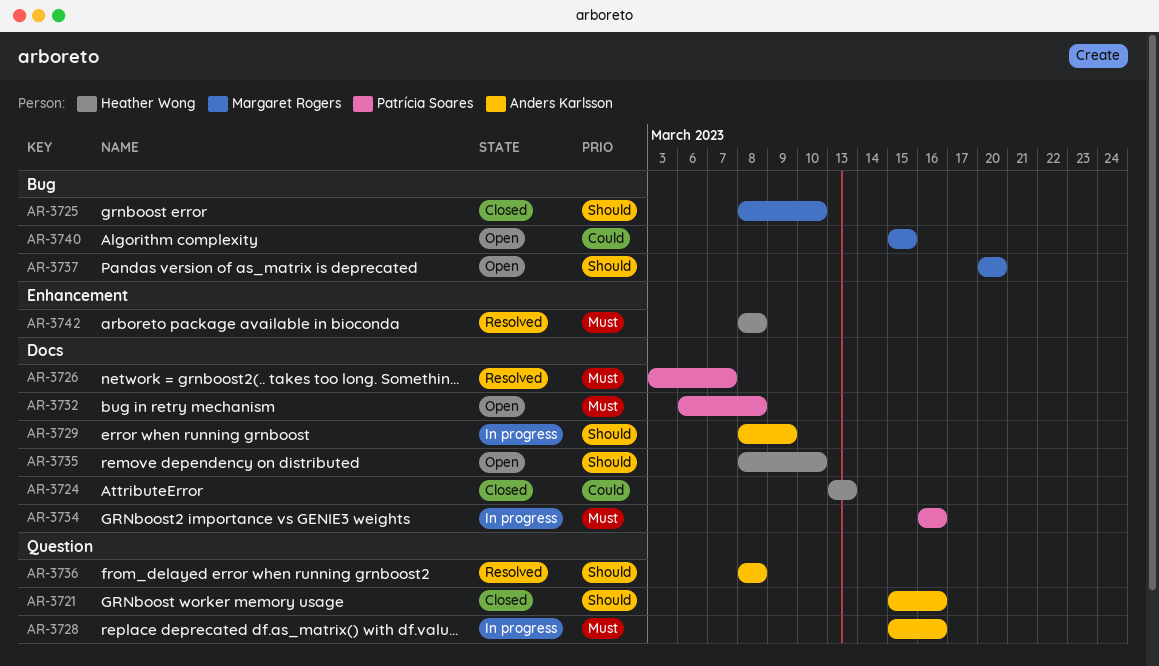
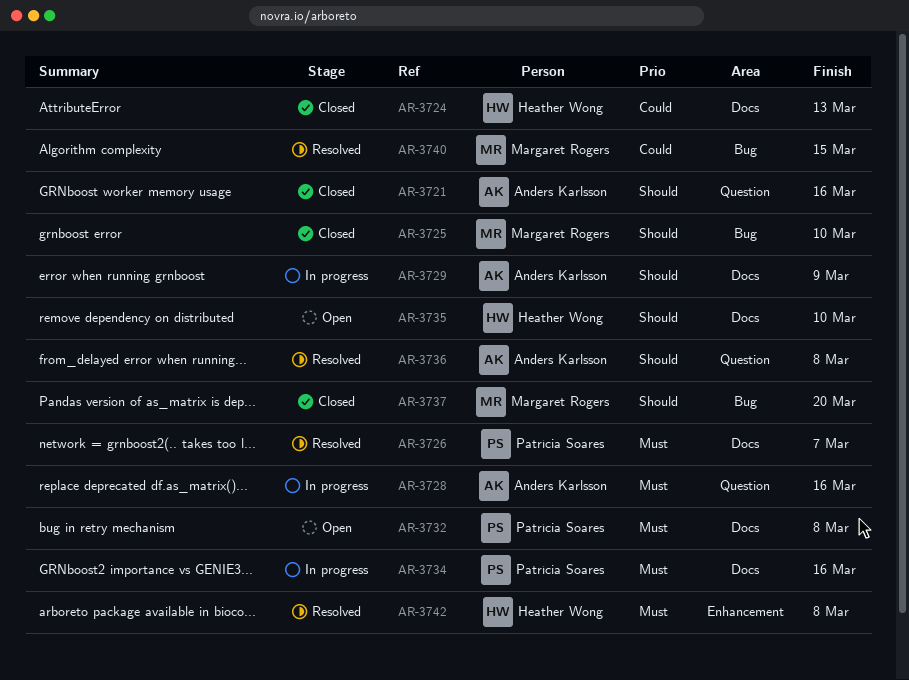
AR-3737, status: Open -> Closed
AR-3740, status: Open -> Resolved

